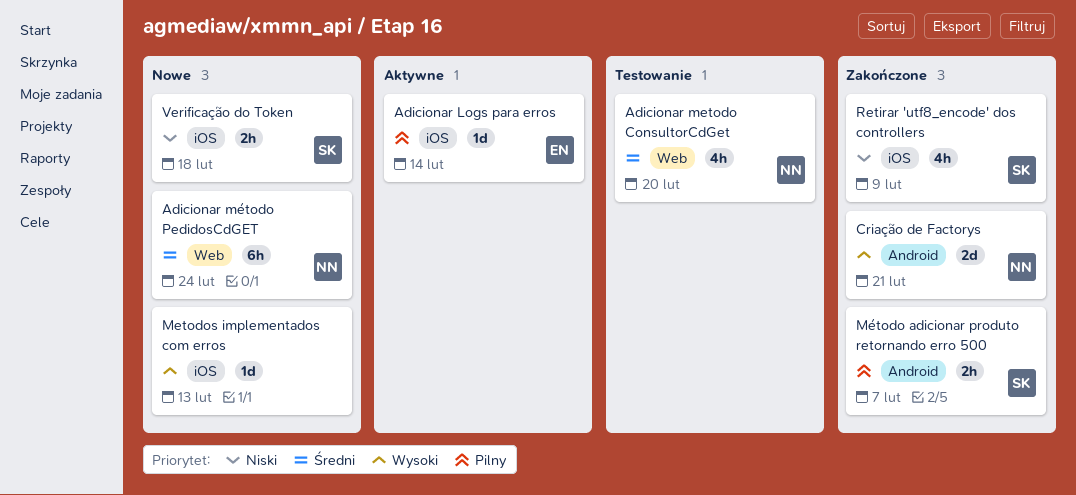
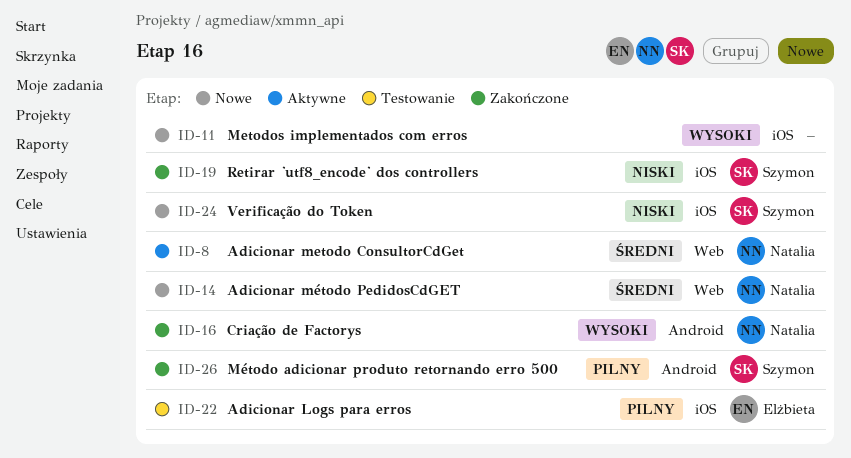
Adicionar Logs para erros, status: Aktywne -> Testowanie
Adicionar metodo ConsultorCdGet, status: Testowanie -> Aktywne

